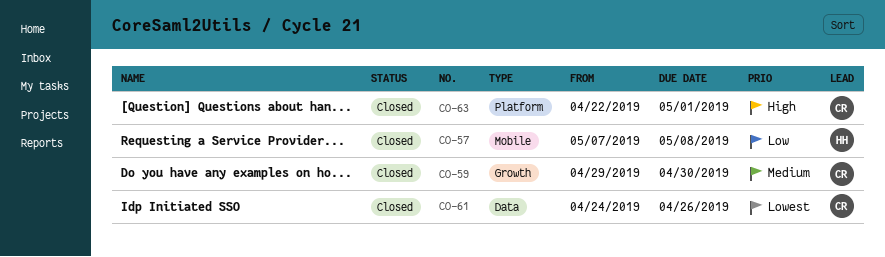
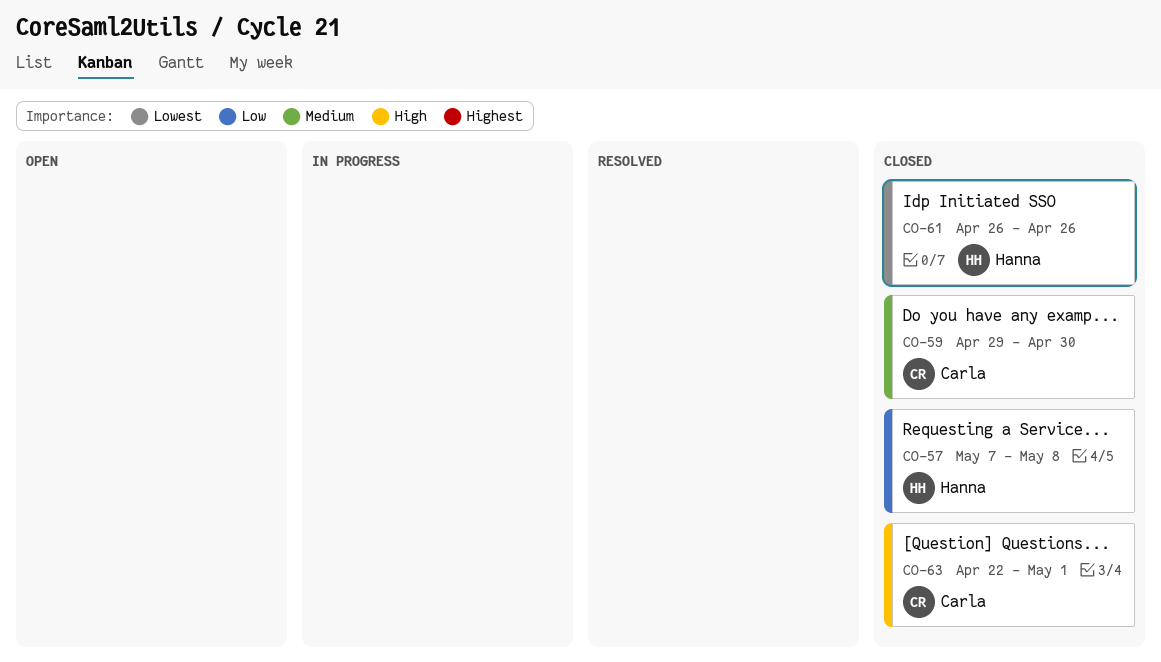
CO-61, owner: Carla -> Hanna
CO-61, start: Apr 24 -> Apr 26

